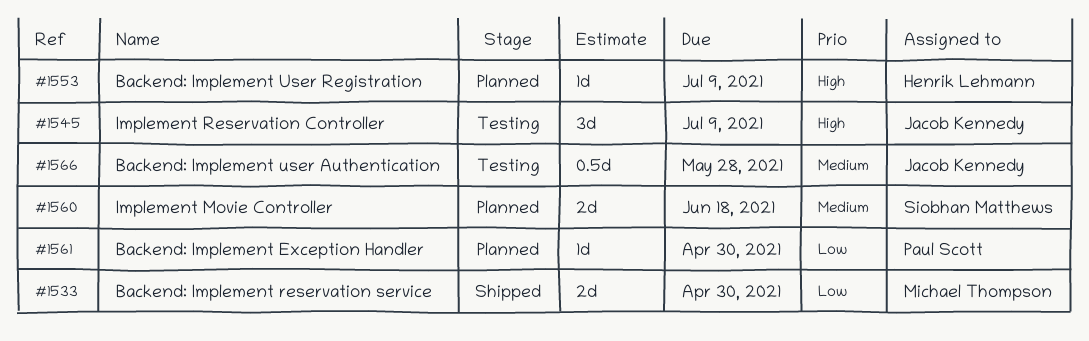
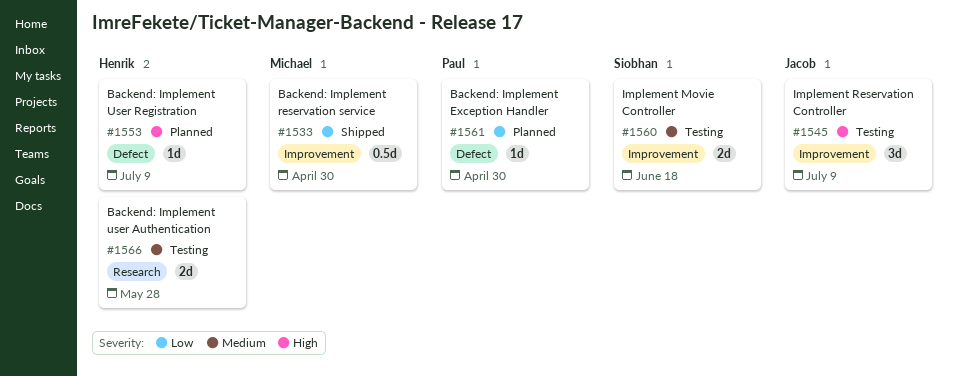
#1533, estimate: 2d -> 0.5d
#1560, status: Planned -> Testing
#1566, owner: Jacob Kennedy -> Henrik Lehmann
#1566, estimate: 0.5d -> 2d

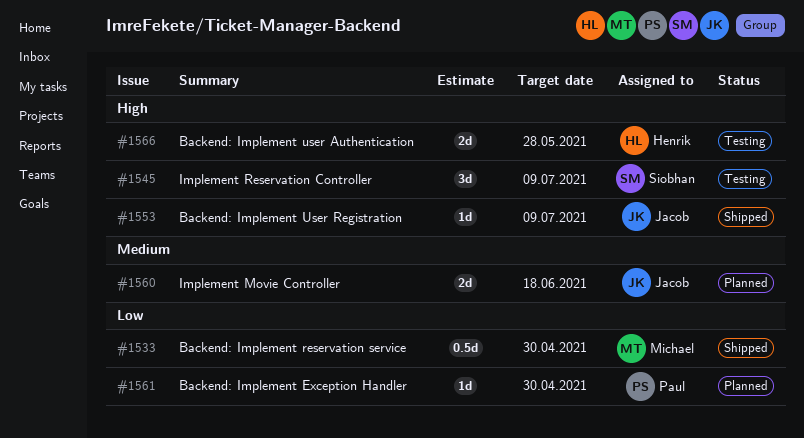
#1545, owner: Jacob -> Siobhan
#1553, status: Planned -> Shipped
#1553, owner: Henrik -> Jacob
#1560, status: Testing -> Planned
#1560, owner: Siobhan -> Jacob
#1566, priority: Medium -> High

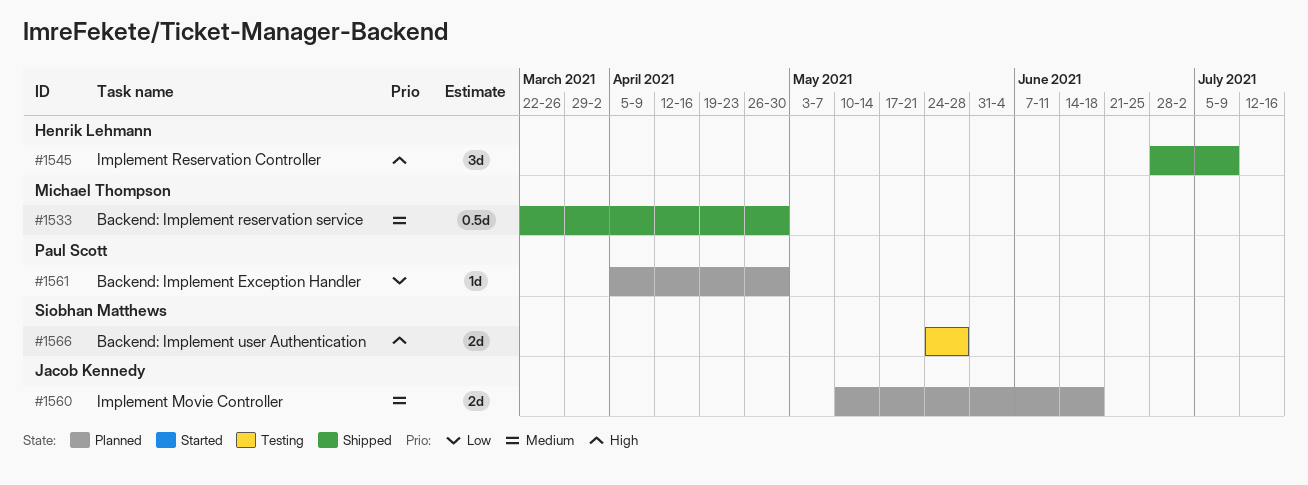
#1533, priority: Low -> Medium
#1545, status: Testing -> Shipped
#1545, owner: Siobhan Matthews -> Henrik Lehmann
#1553: present -> none
#1566, owner: Henrik Lehmann -> Siobhan Matthews

